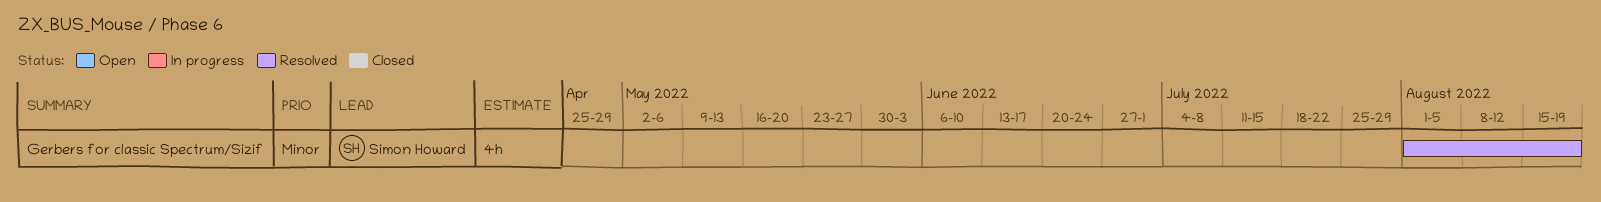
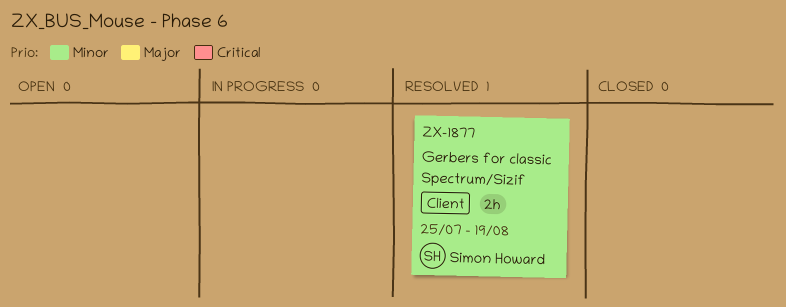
Gerbers for classic Spectrum/Sizif, estimate: 4h -> 2h
Gerbers for classic Spectrum/Sizif, start: Aug 1 -> Jul 25

